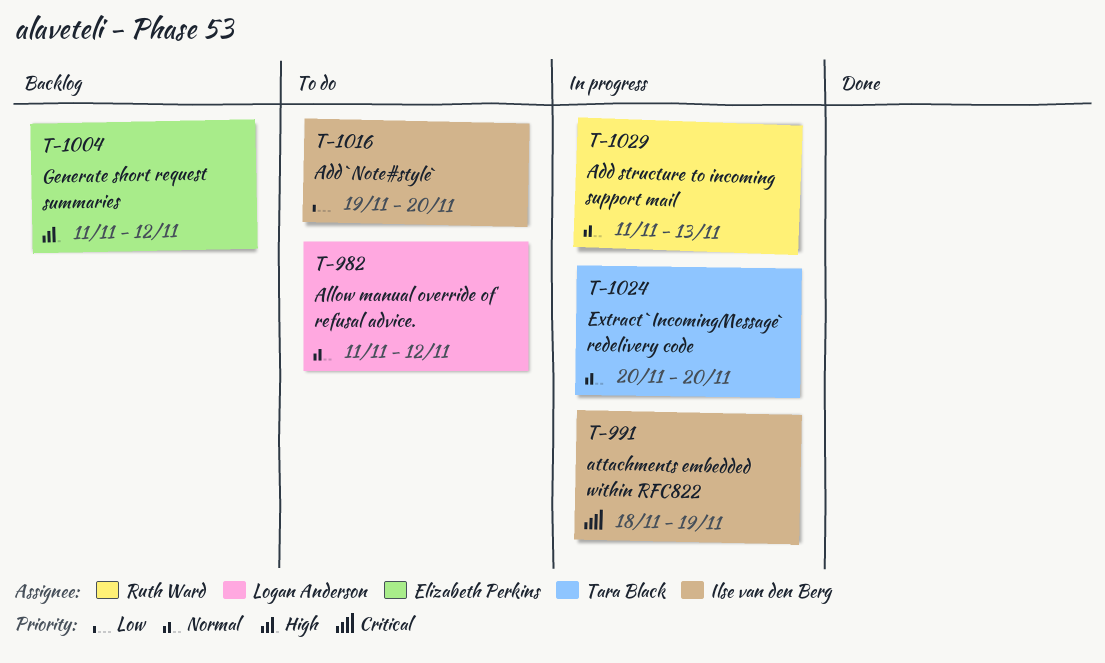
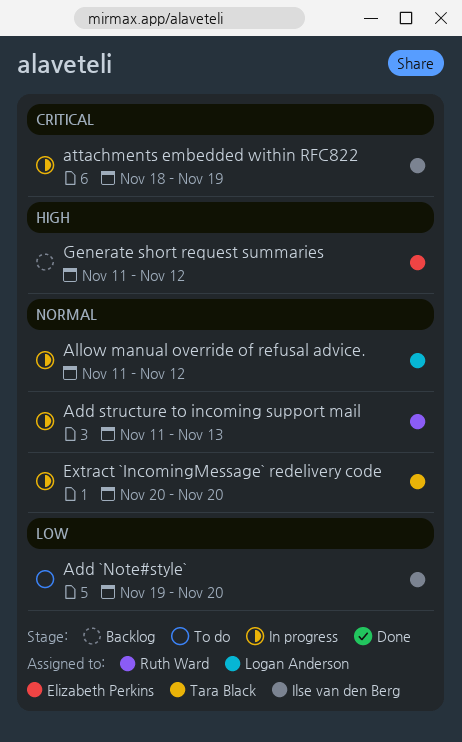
Allow manual override of refusal advice., status: To do -> In progress

